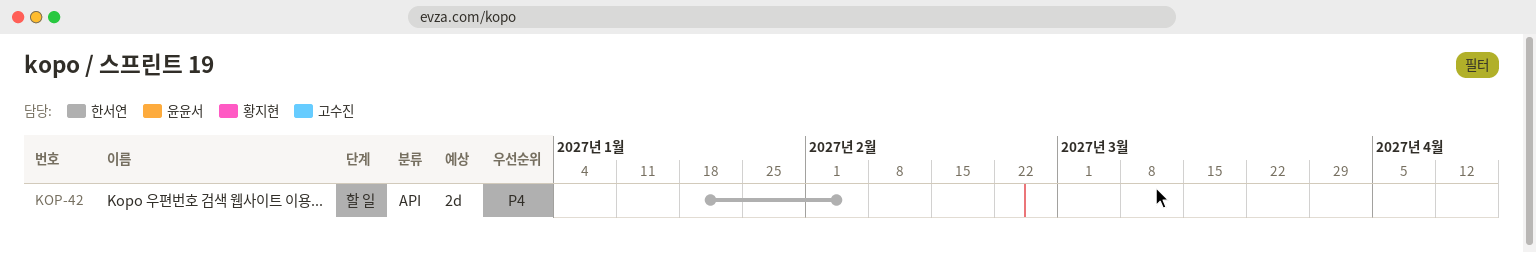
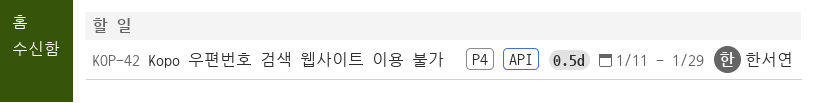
KOP-42, estimate: 2d -> 0.5d
KOP-42, start: Jan 18 -> Jan 11
KOP-42, due: Feb 5 -> Jan 29

